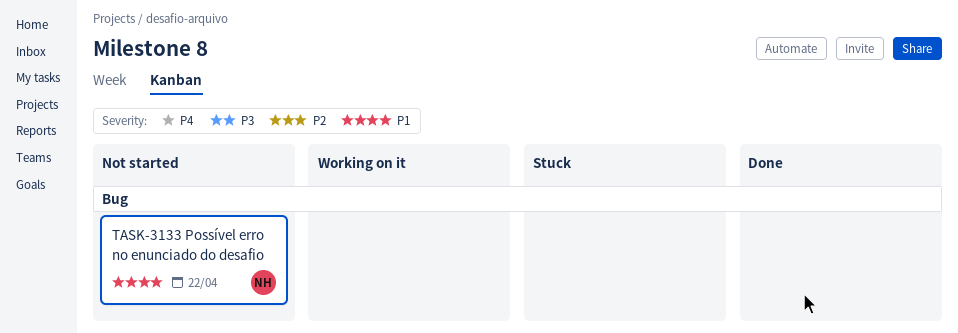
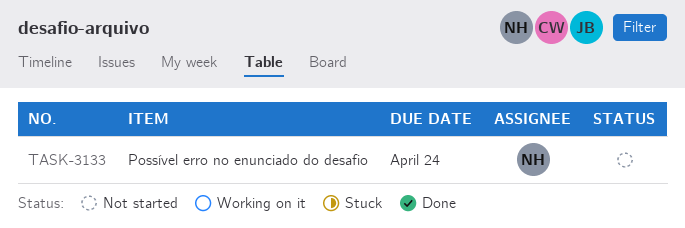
TASK-3133, due: Apr 22 -> Apr 24

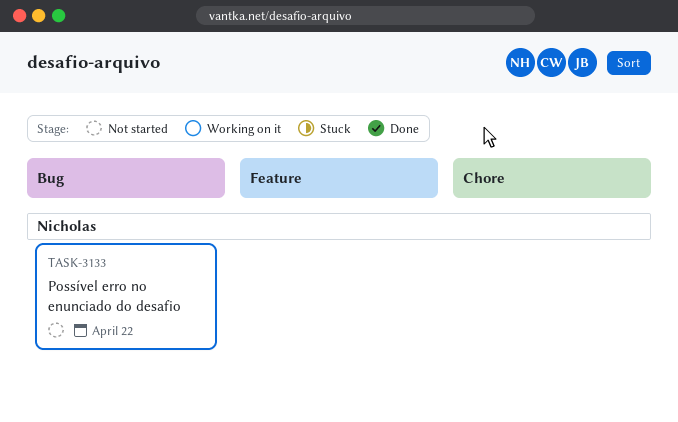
TASK-3133, due: Apr 24 -> Apr 22

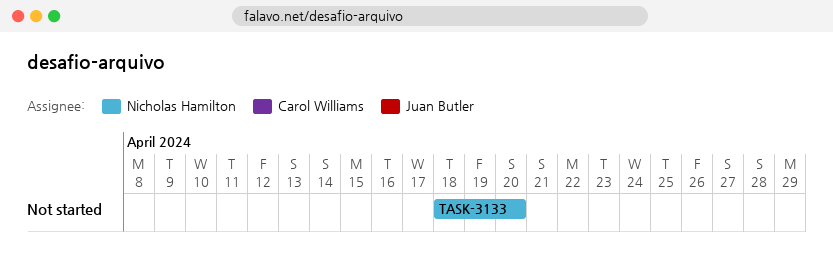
TASK-3133, due: Apr 22 -> Apr 20

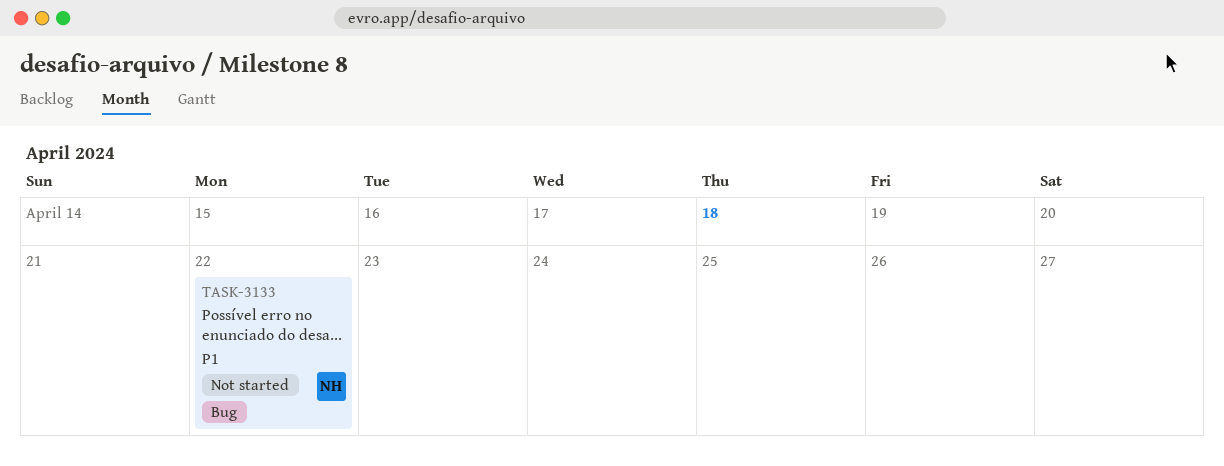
TASK-3133, due: Apr 20 -> Apr 22

